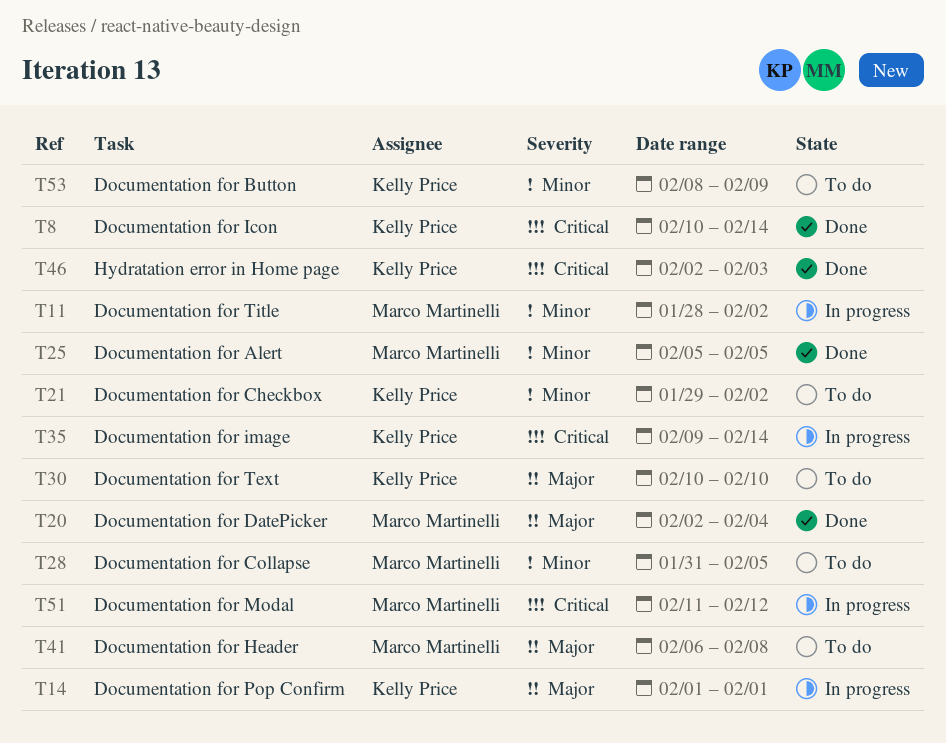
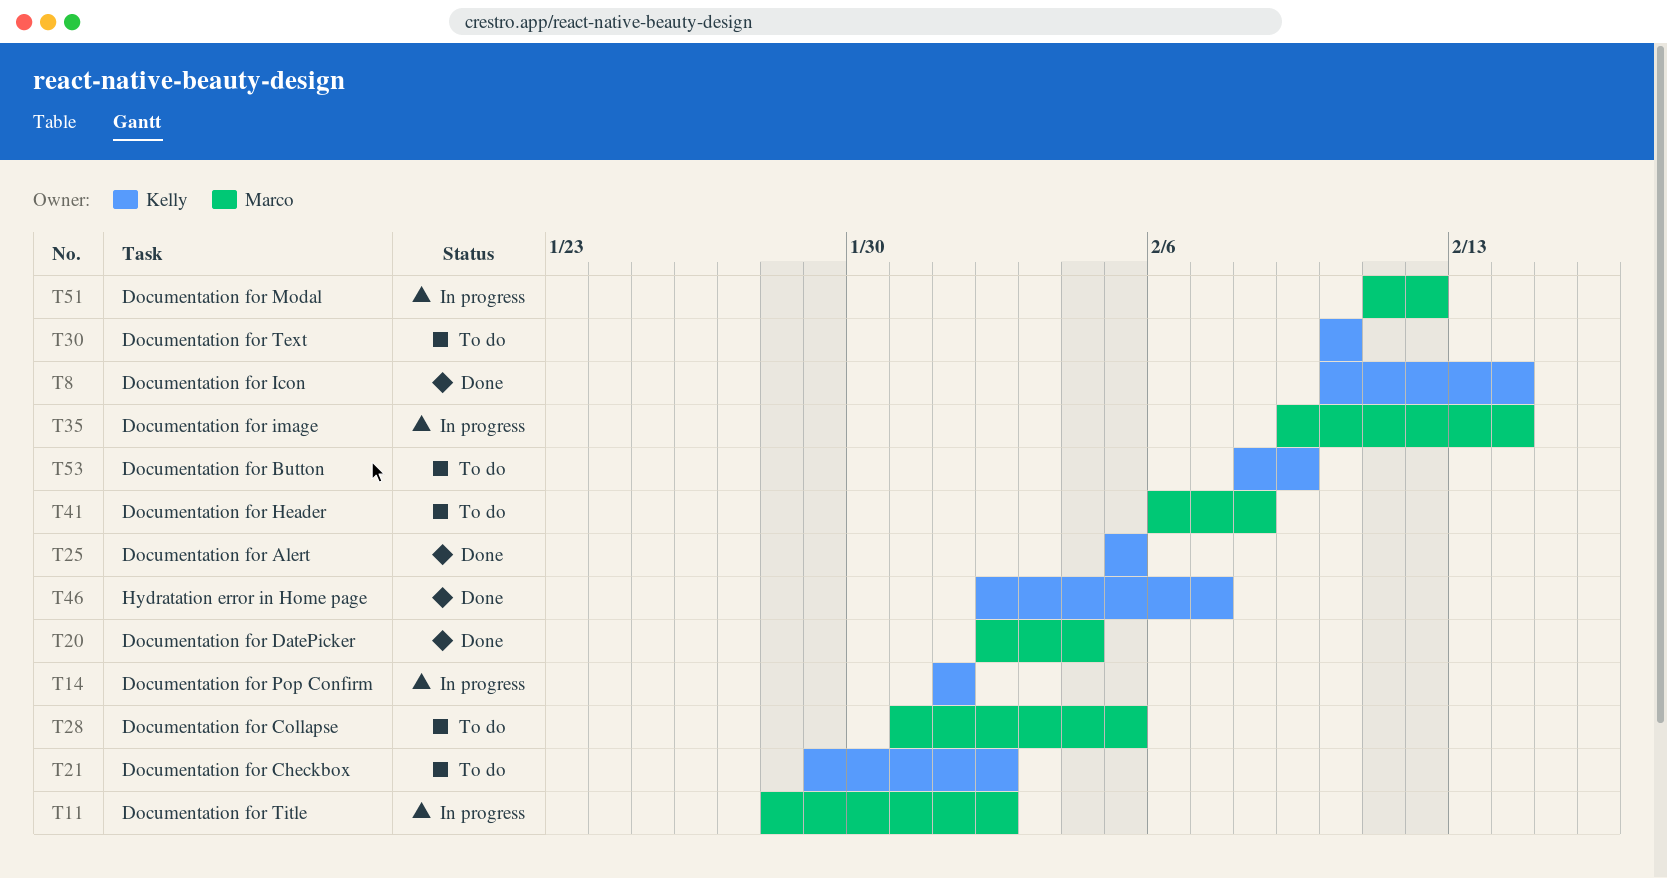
T25, owner: Marco Martinelli -> Kelly Price
T35, owner: Kelly Price -> Marco Martinelli
T46, due: Feb 3 -> Feb 7

